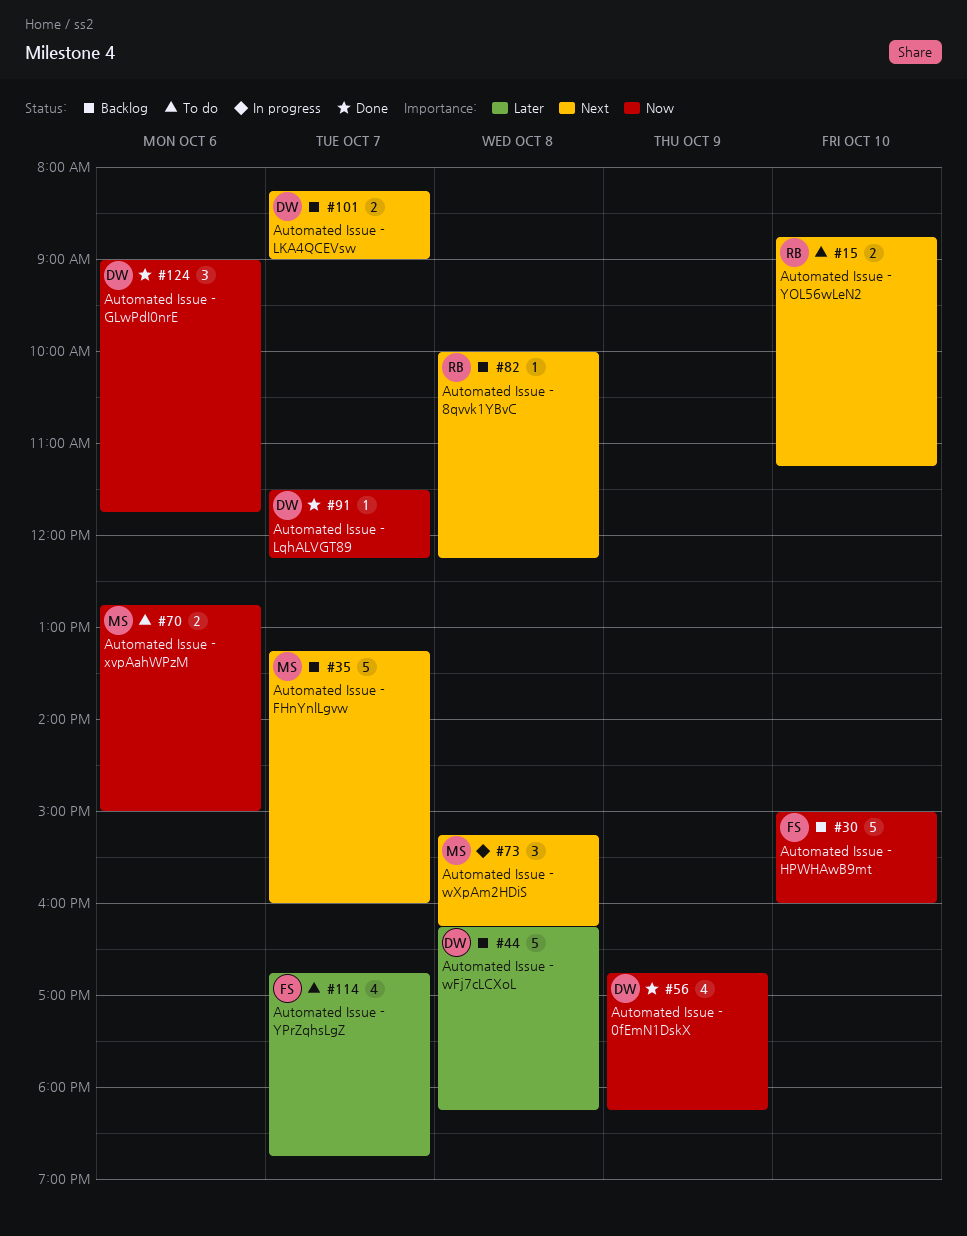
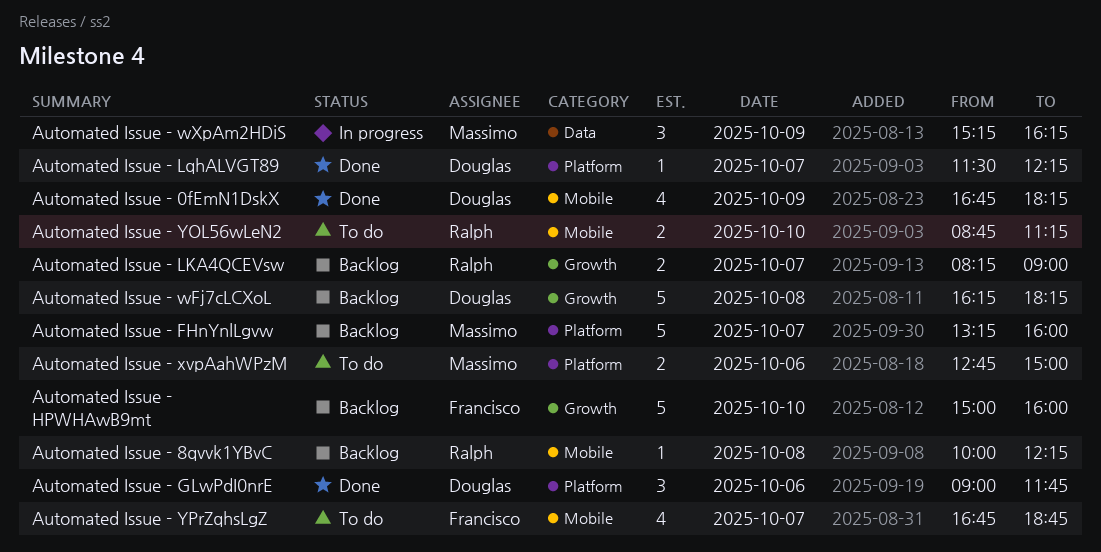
Automated Issue - LKA4QCEVsw, owner: Douglas -> Ralph
Automated Issue - wXpAm2HDiS, day: Oct 8 -> Oct 9

